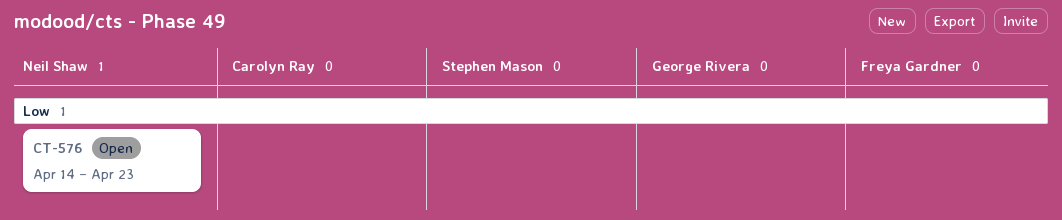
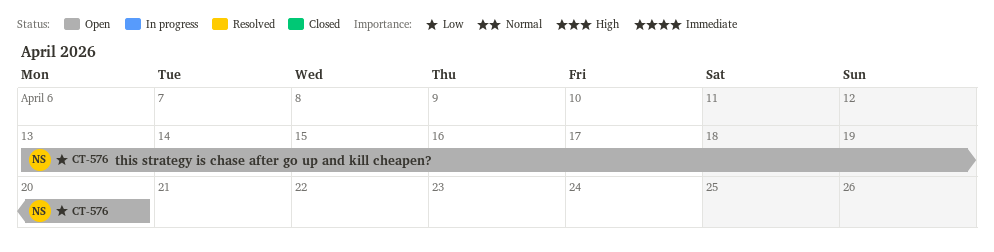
CT-576, start: Apr 14 -> Apr 13
CT-576, due: Apr 23 -> Apr 20

